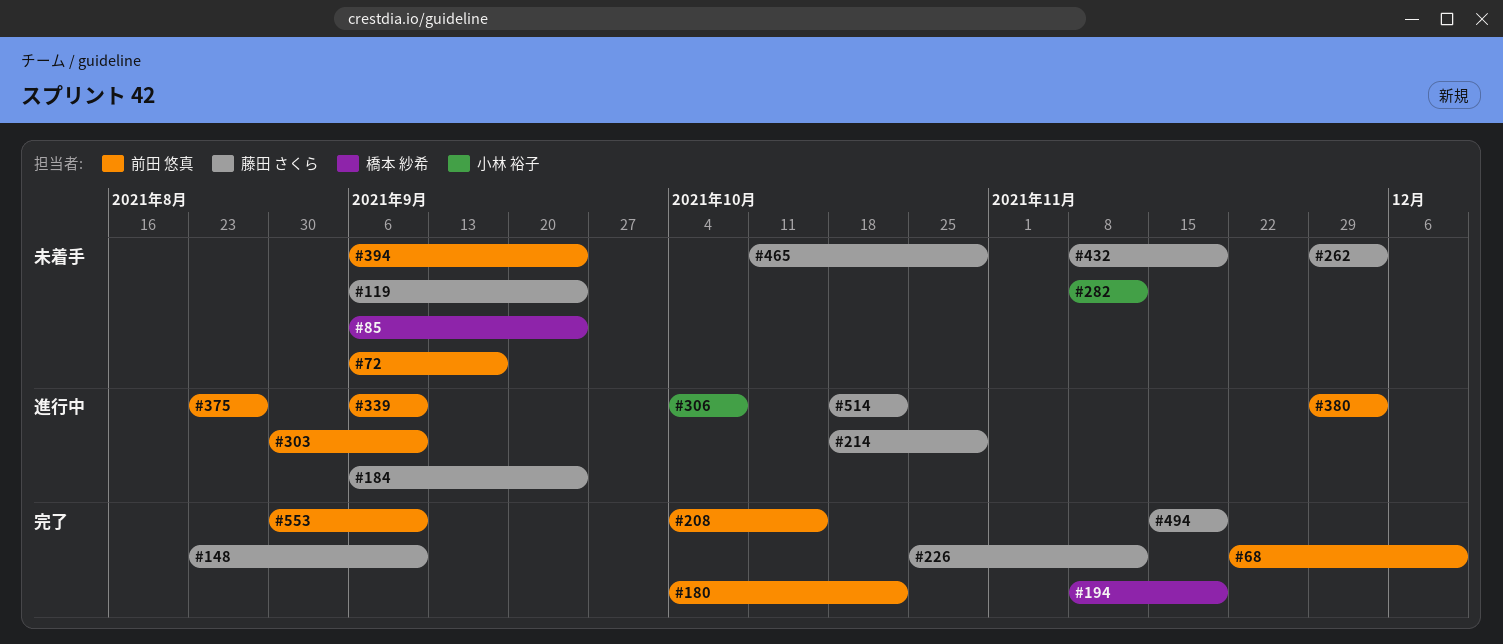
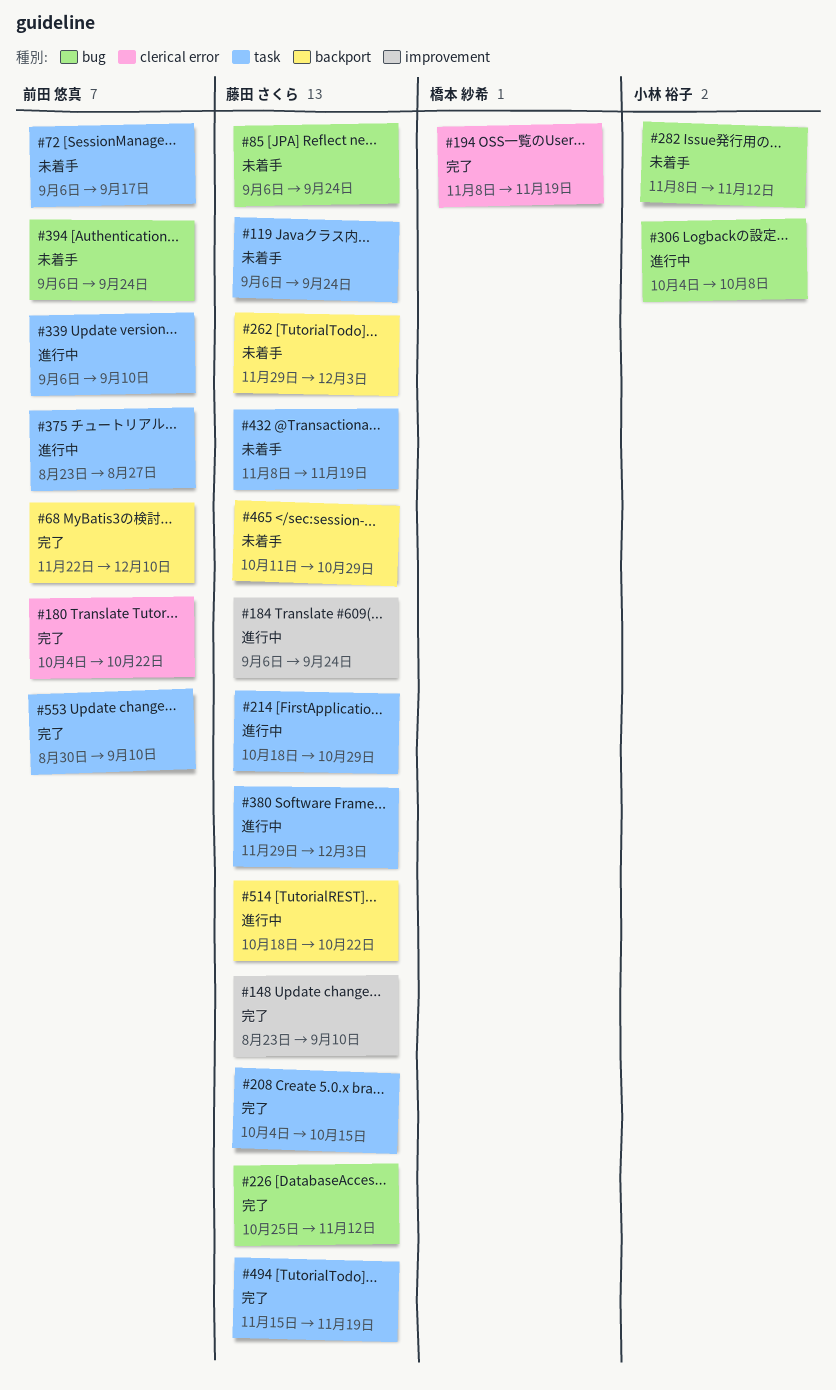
#85, owner: 橋本 紗希 -> 藤田 さくら
#208, owner: 前田 悠真 -> 藤田 さくら
#303: present -> none
#380, owner: 前田 悠真 -> 藤田 さくら

